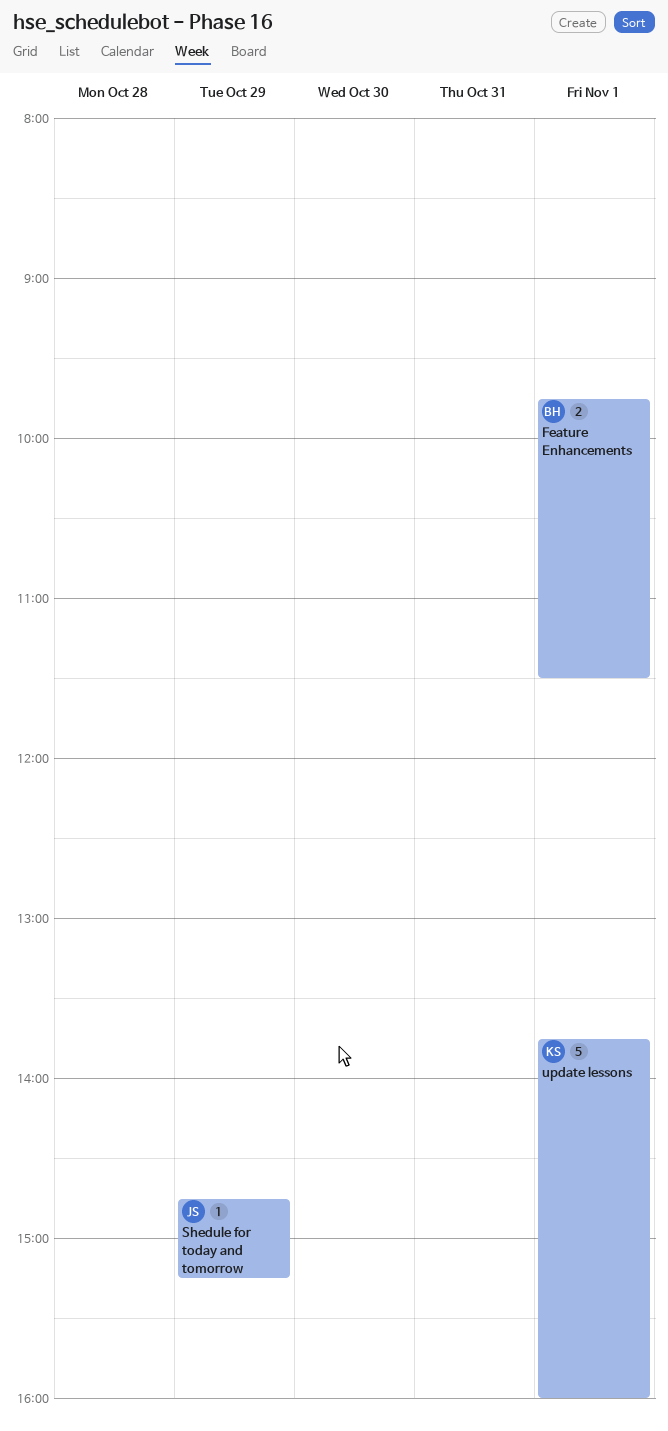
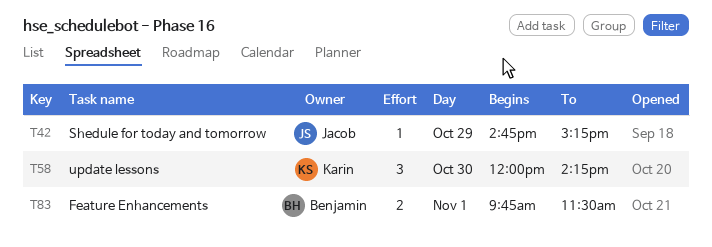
update lessons, estimate: 5 -> 3
update lessons, day: Nov 1 -> Oct 30
update lessons, begins: 13:45 -> 12:00
update lessons, ends: 16:00 -> 14:15

